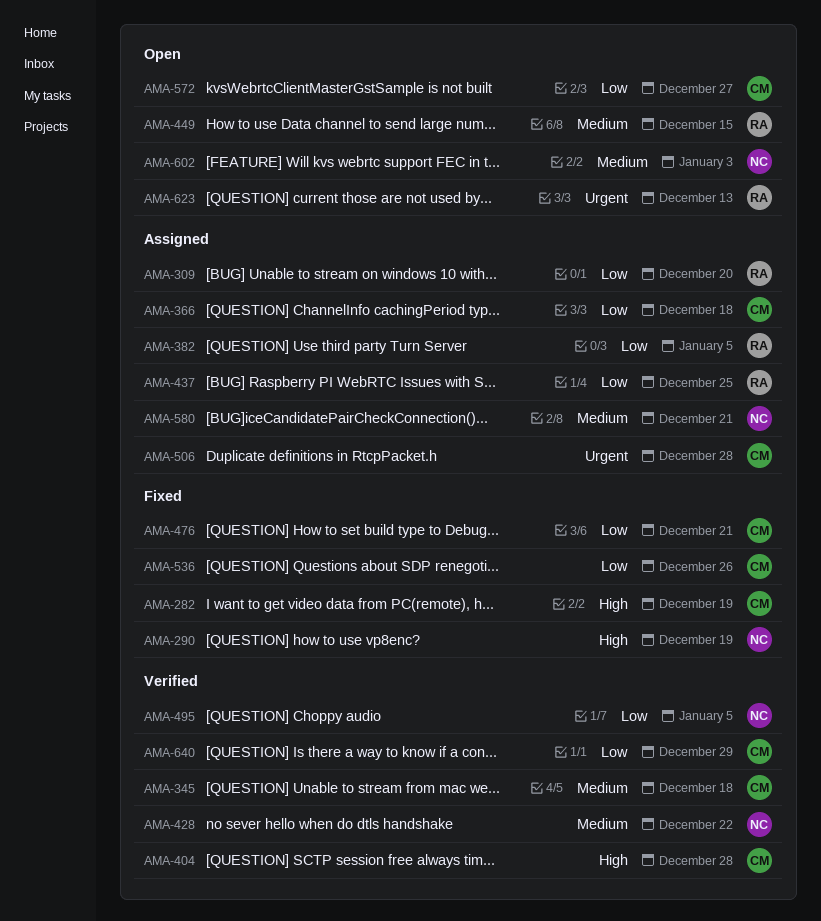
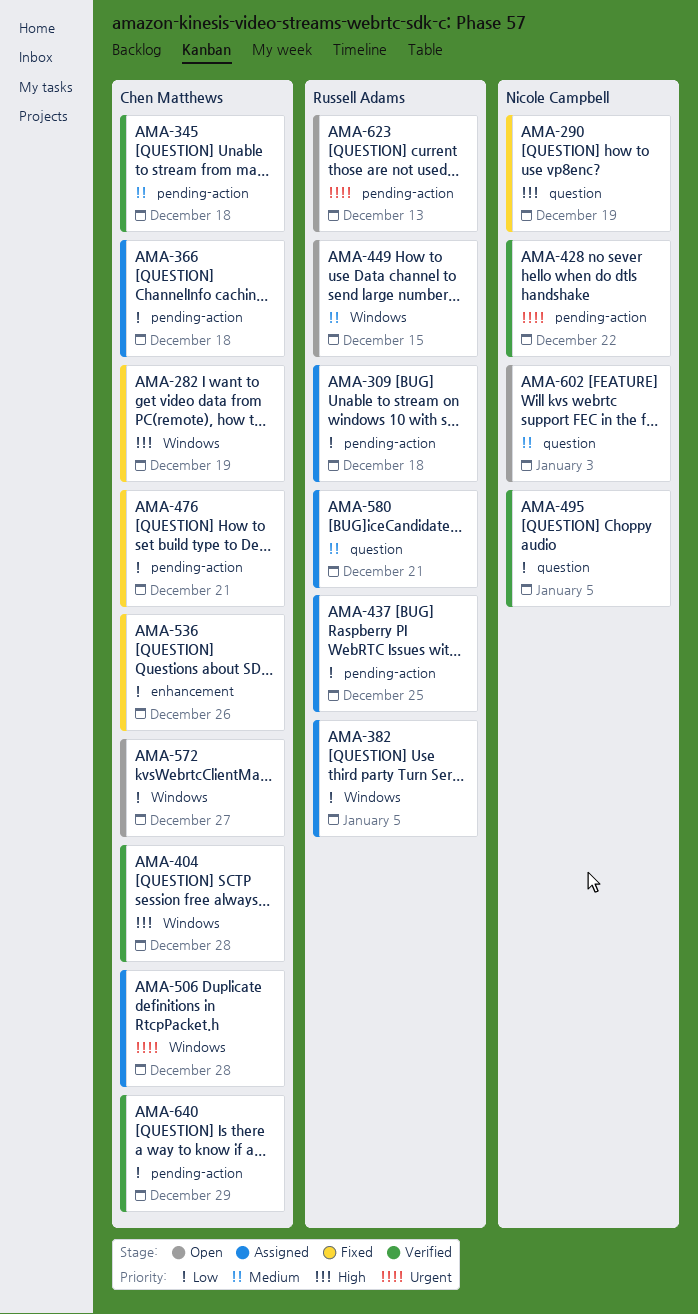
AMA-309, due: Dec 20 -> Dec 18
AMA-428, priority: Medium -> Urgent
AMA-580, owner: Nicole Campbell -> Russell Adams

